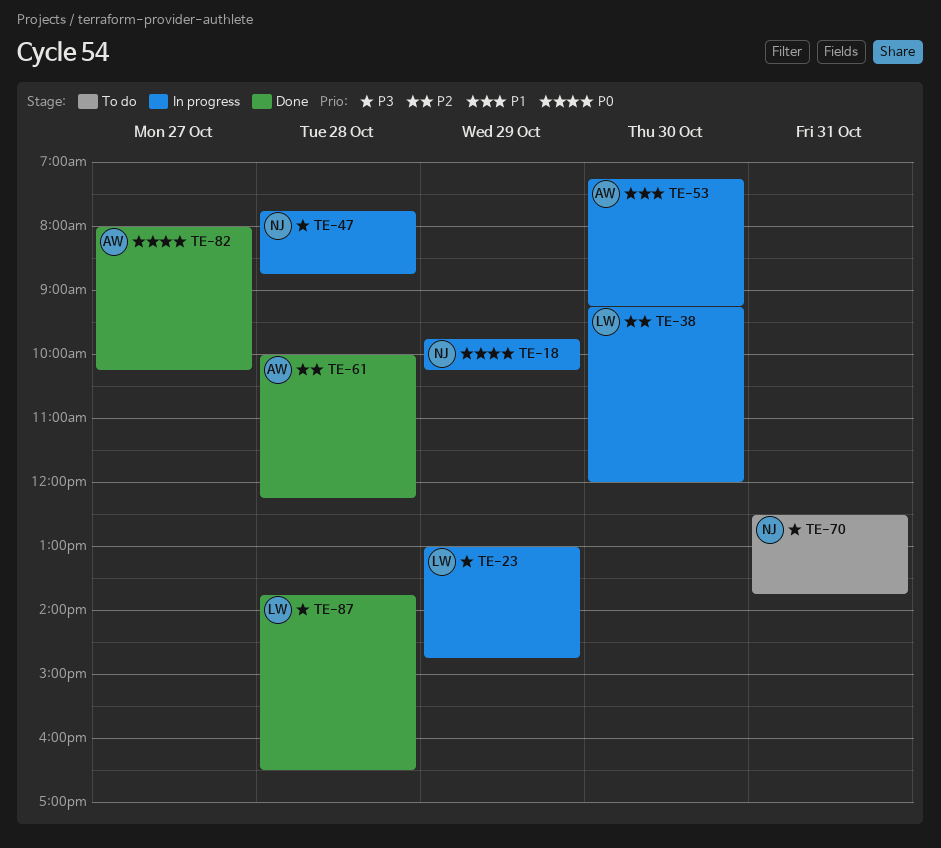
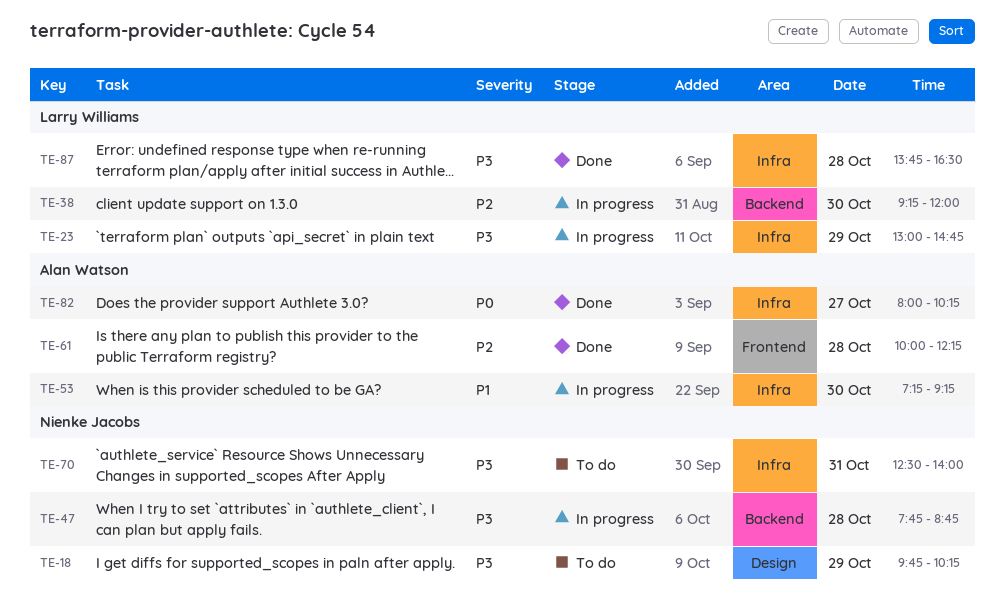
TE-18, status: In progress -> To do
TE-18, priority: P0 -> P3
TE-70, ends: 13:45 -> 14:00

